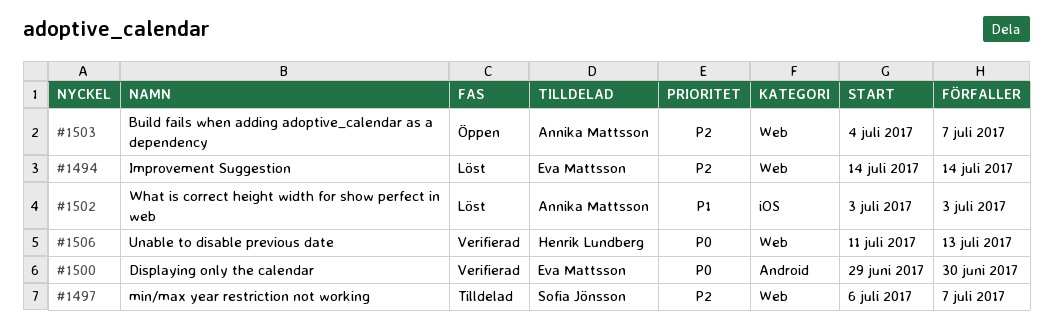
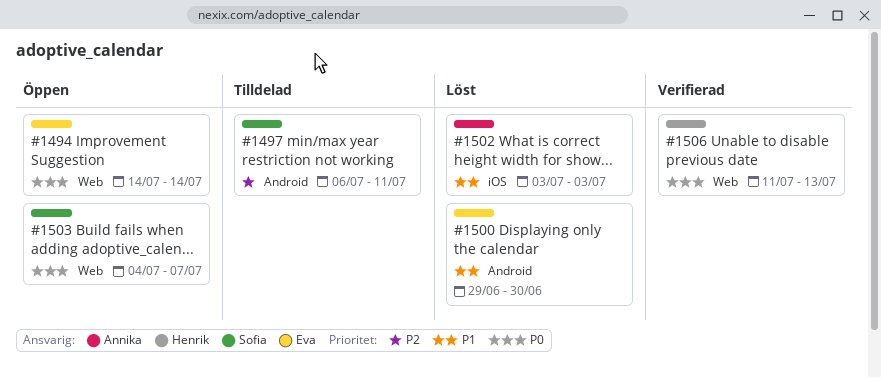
#1494, status: Löst -> Öppen
#1494, priority: P2 -> P0
#1497, label: Web -> Android
#1497, due: Jul 7 -> Jul 11
#1500, status: Verifierad -> Löst
#1500, priority: P0 -> P1
#1503, owner: Annika Mattsson -> Sofia Jönsson
#1503, priority: P2 -> P0

